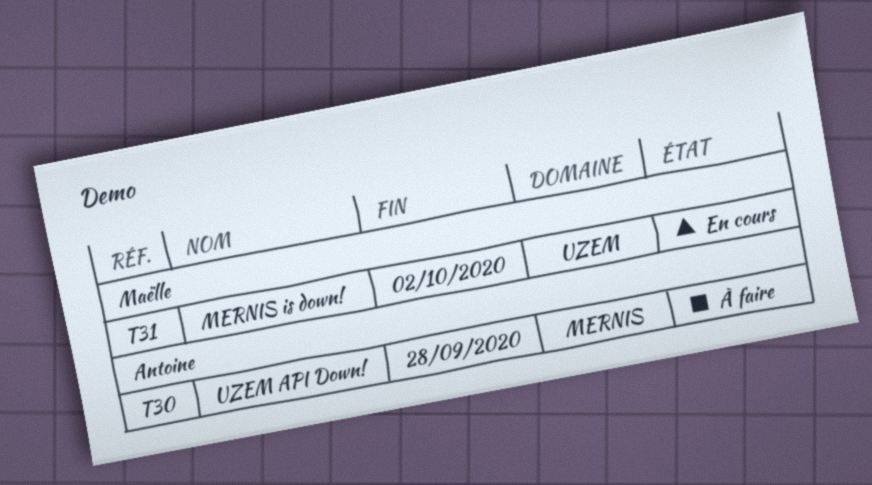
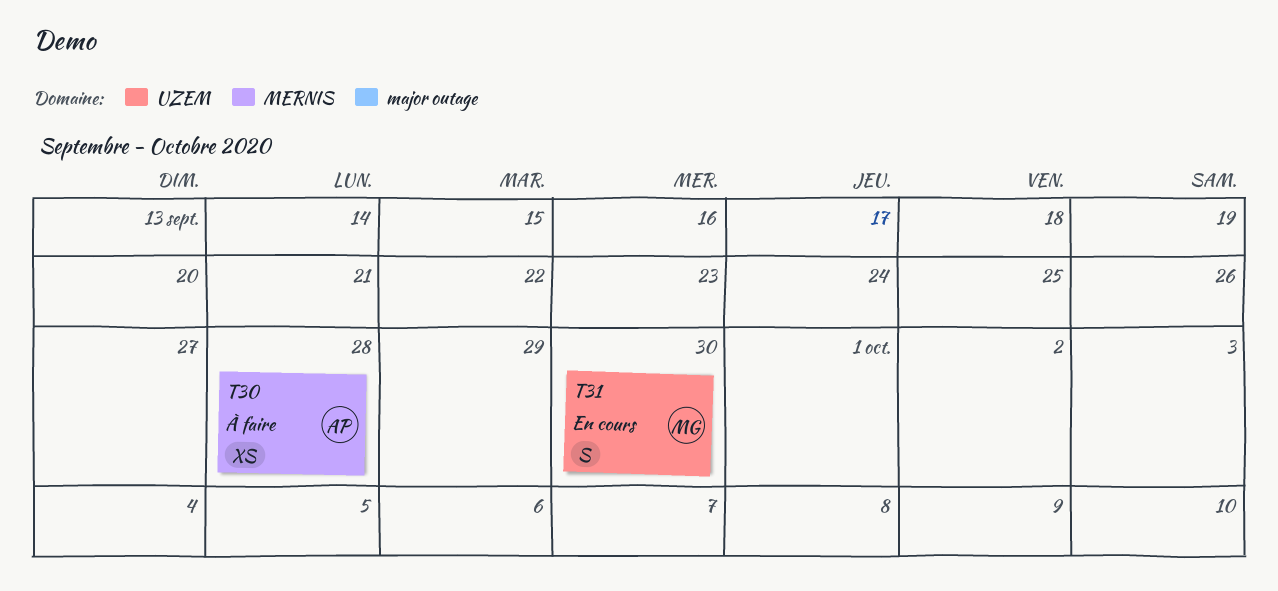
T31, due: Oct 2 -> Sep 30

